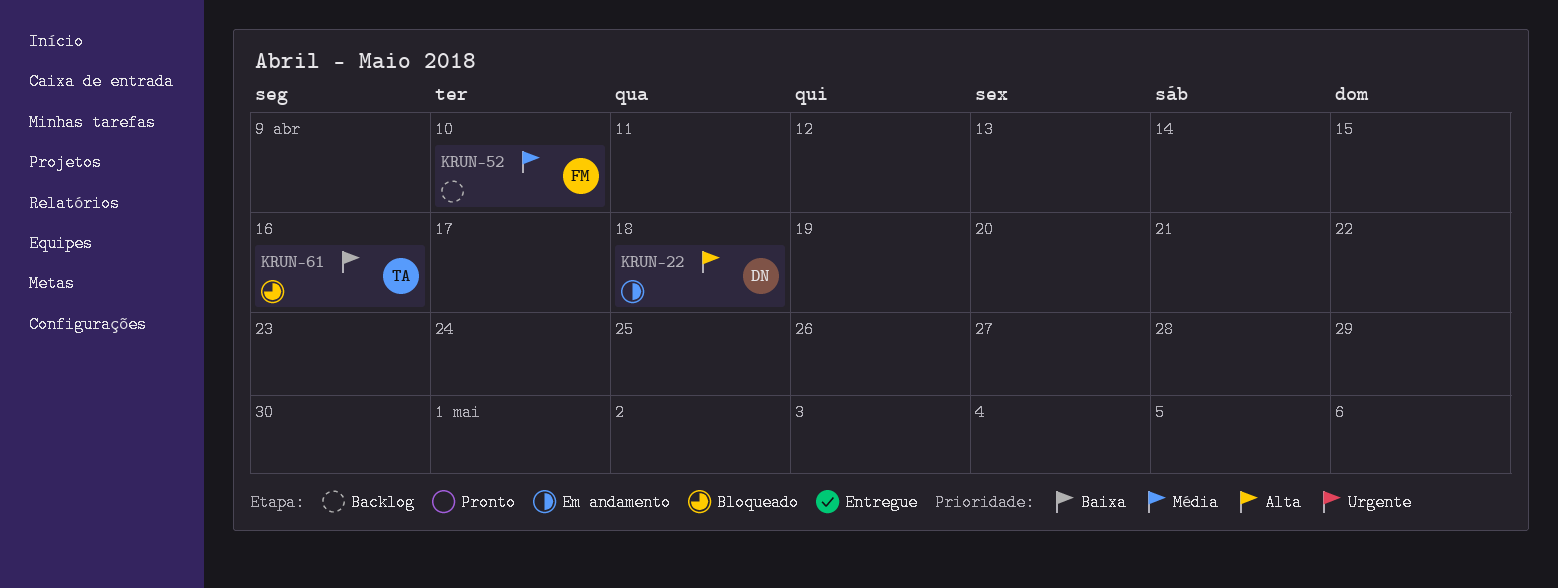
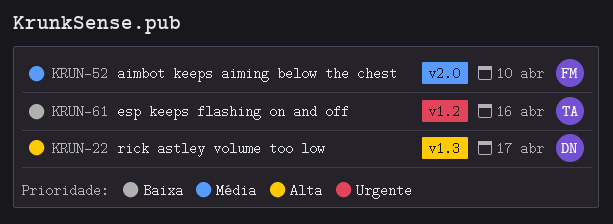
KRUN-22, due: Apr 18 -> Apr 17

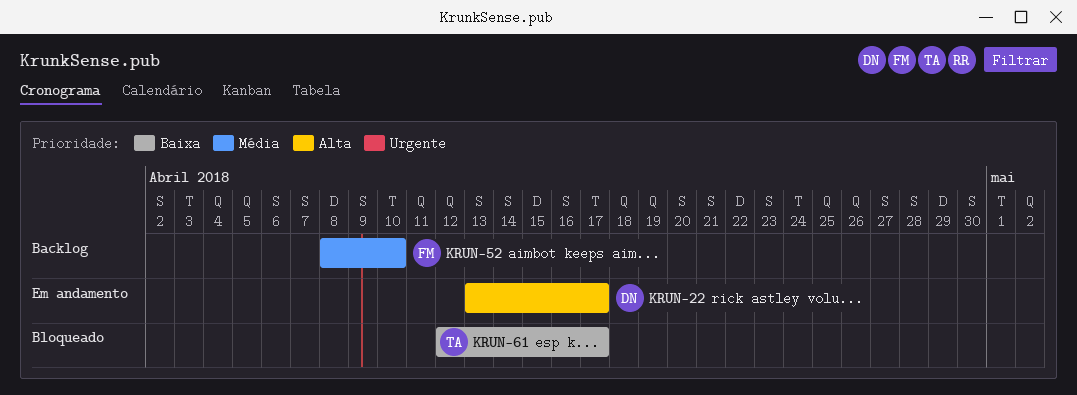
KRUN-61, due: Apr 16 -> Apr 17

